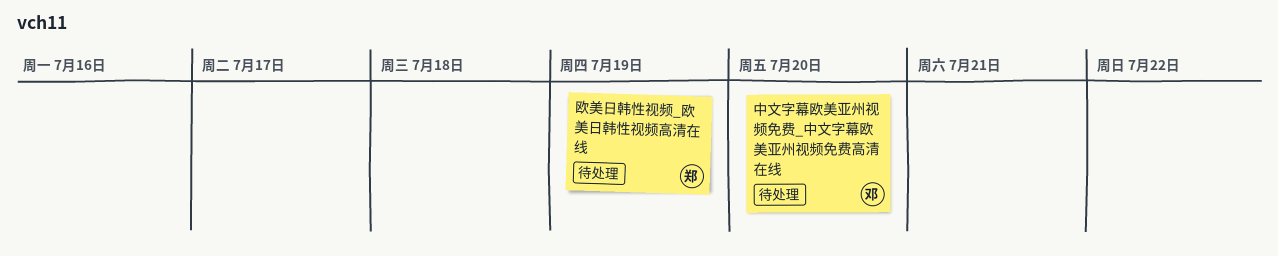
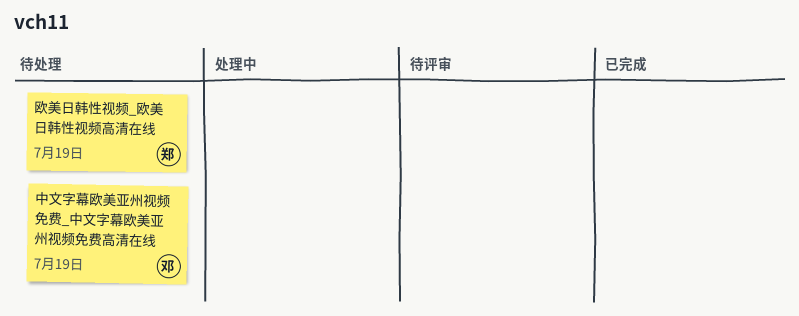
中文字幕欧美亚州视频免费_中文字幕欧美亚州视频免费高清在线, due: Jul 20 -> Jul 19

